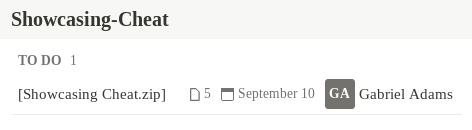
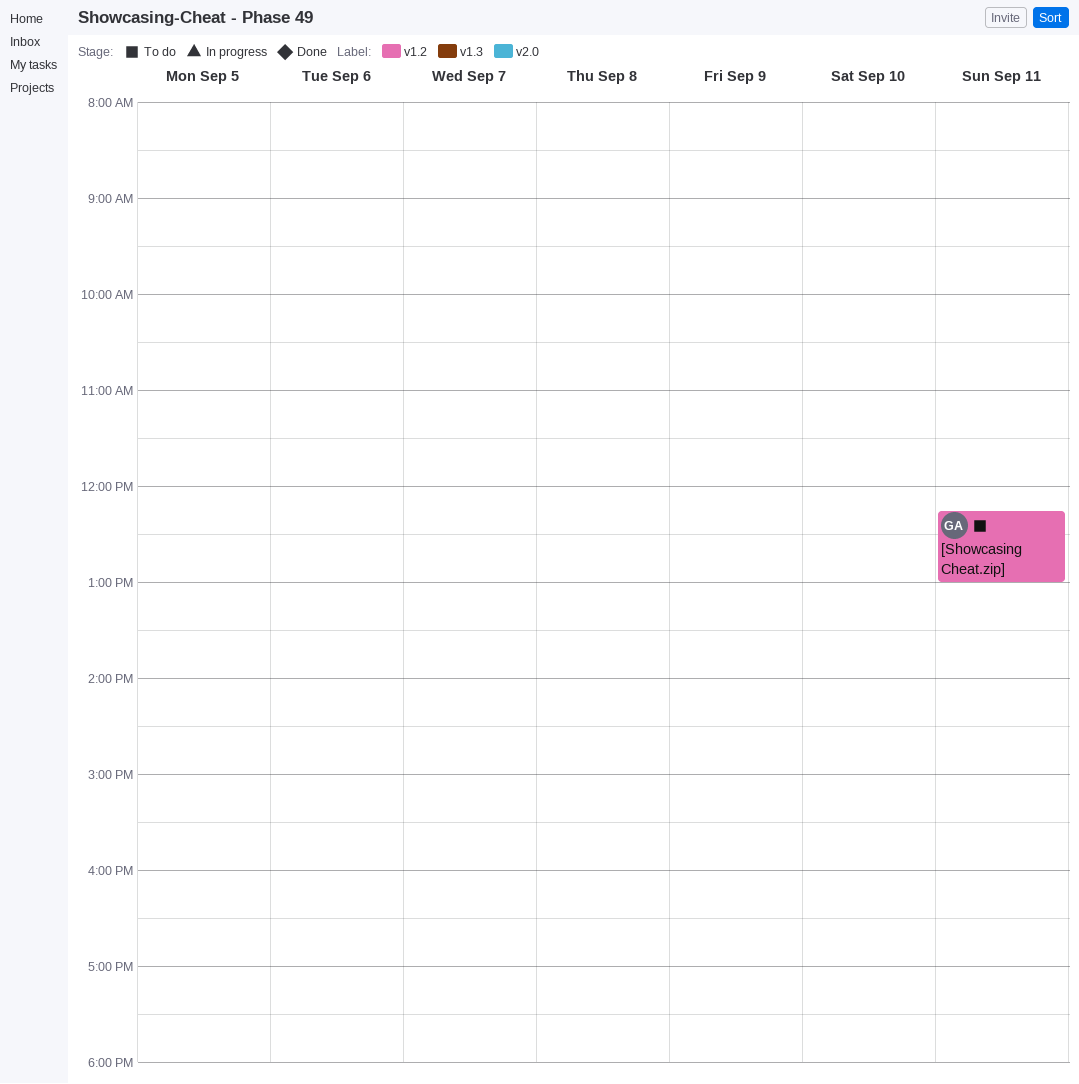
[Showcasing Cheat.zip], day: Sep 10 -> Sep 11

